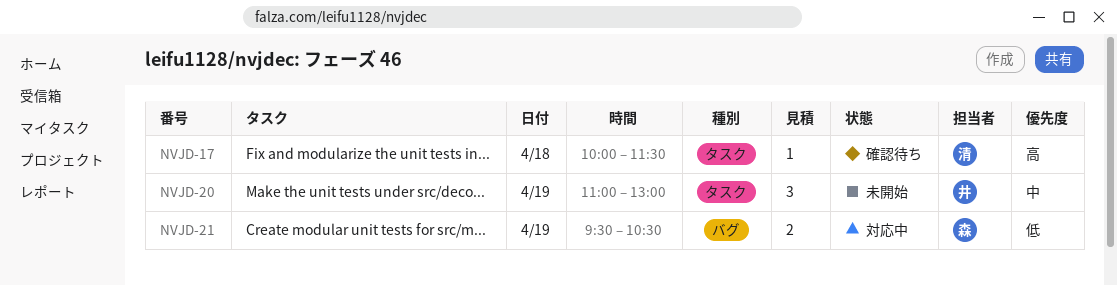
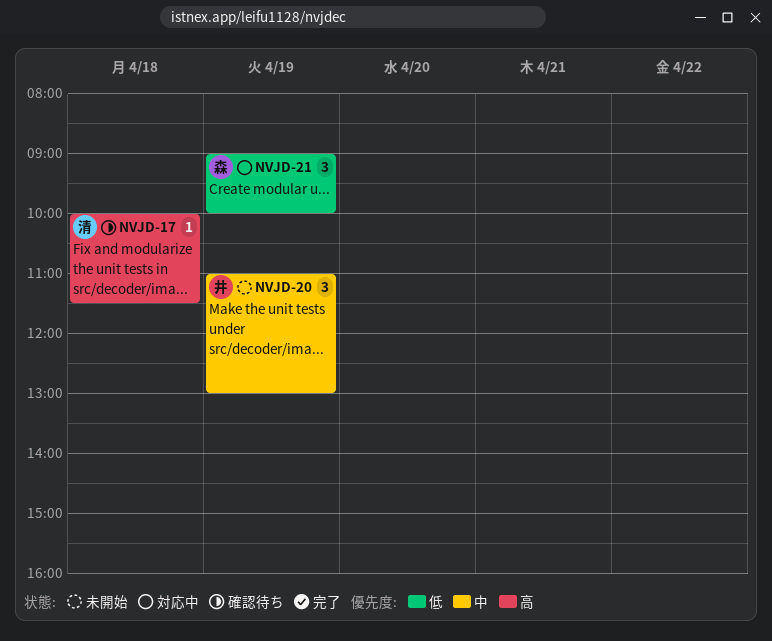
NVJD-21, estimate: 2 -> 3
NVJD-21, begins: 09:30 -> 09:00
NVJD-21, ends: 10:30 -> 10:00

